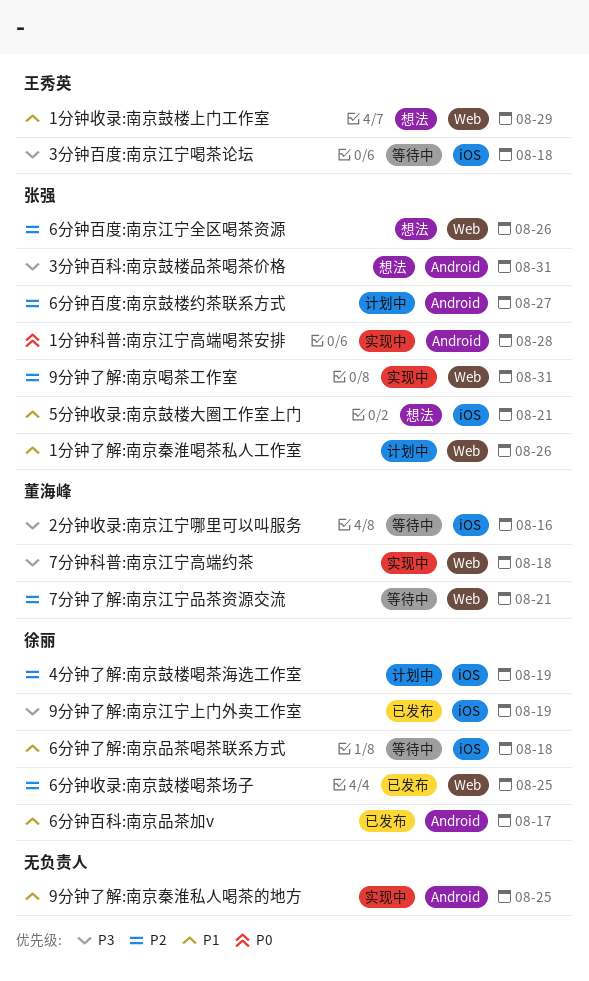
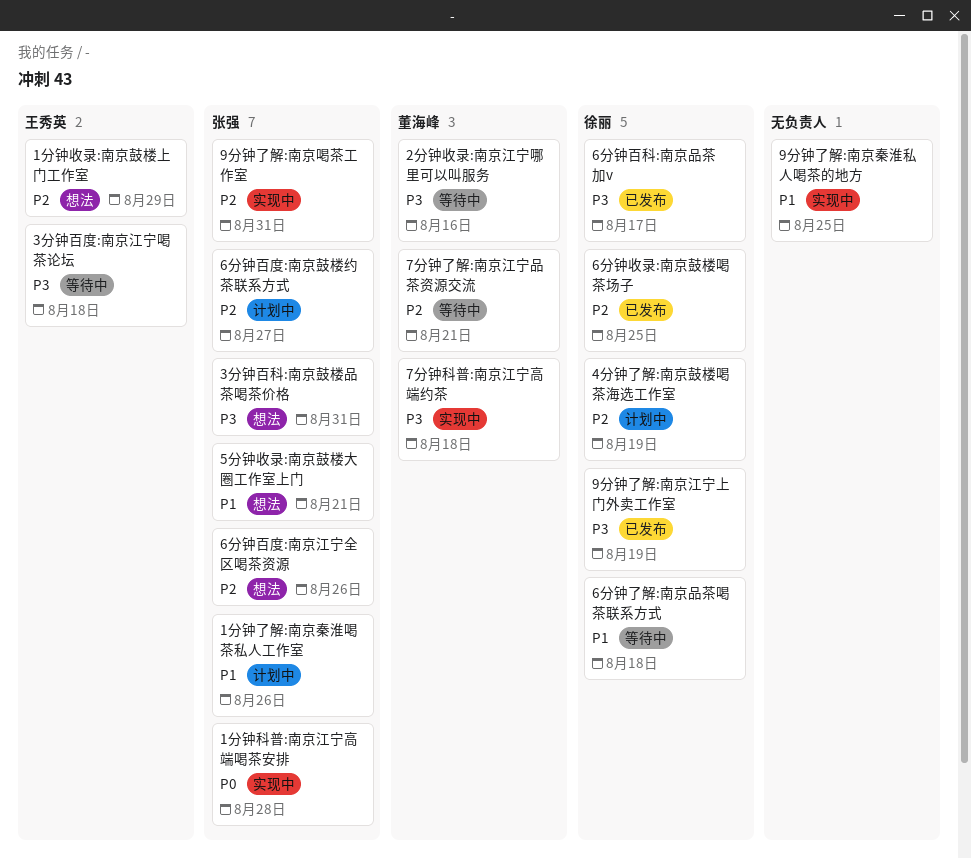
1分钟收录:南京鼓楼上门工作室, priority: P1 -> P2
6分钟百科:南京品茶加v, priority: P1 -> P3

